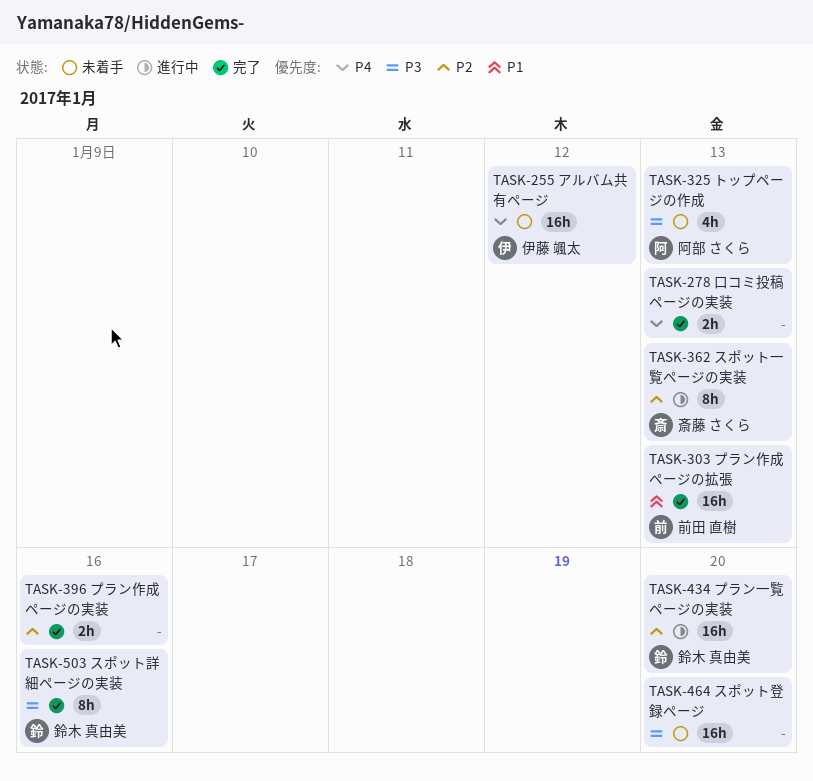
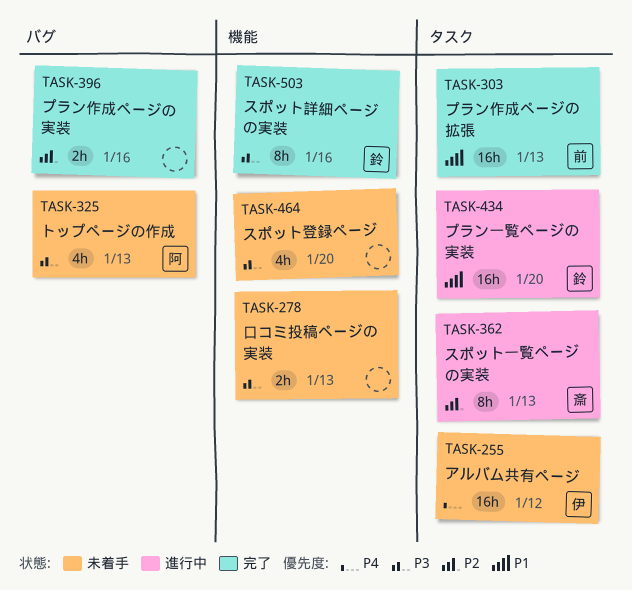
TASK-278, status: 完了 -> 未着手
TASK-278, priority: P4 -> P3
TASK-434, priority: P2 -> P1
TASK-464, estimate: 16h -> 4h

